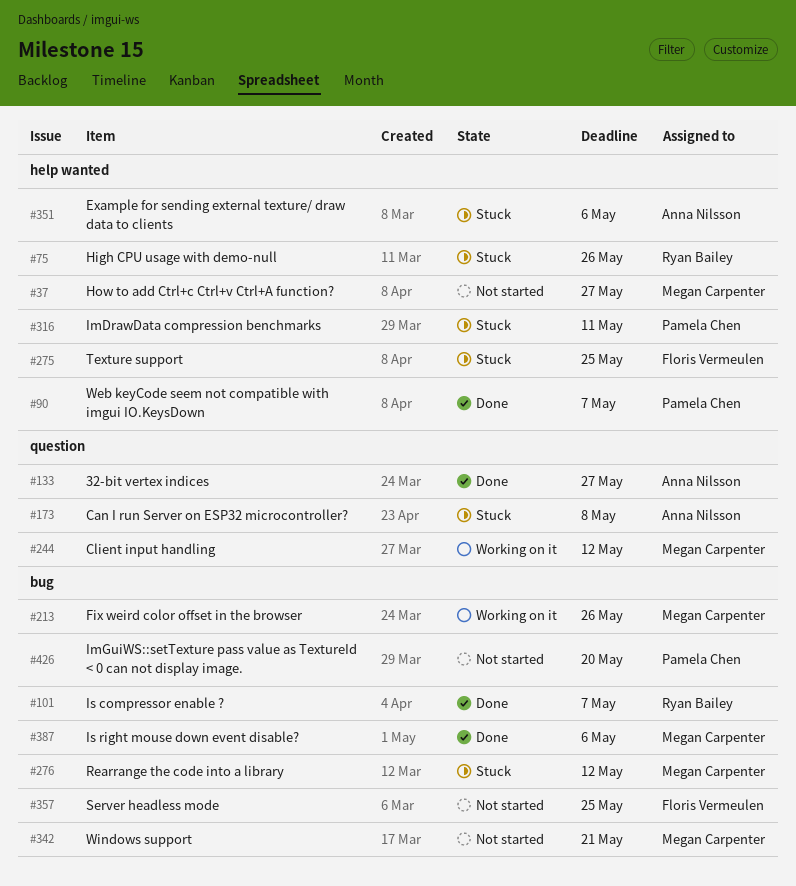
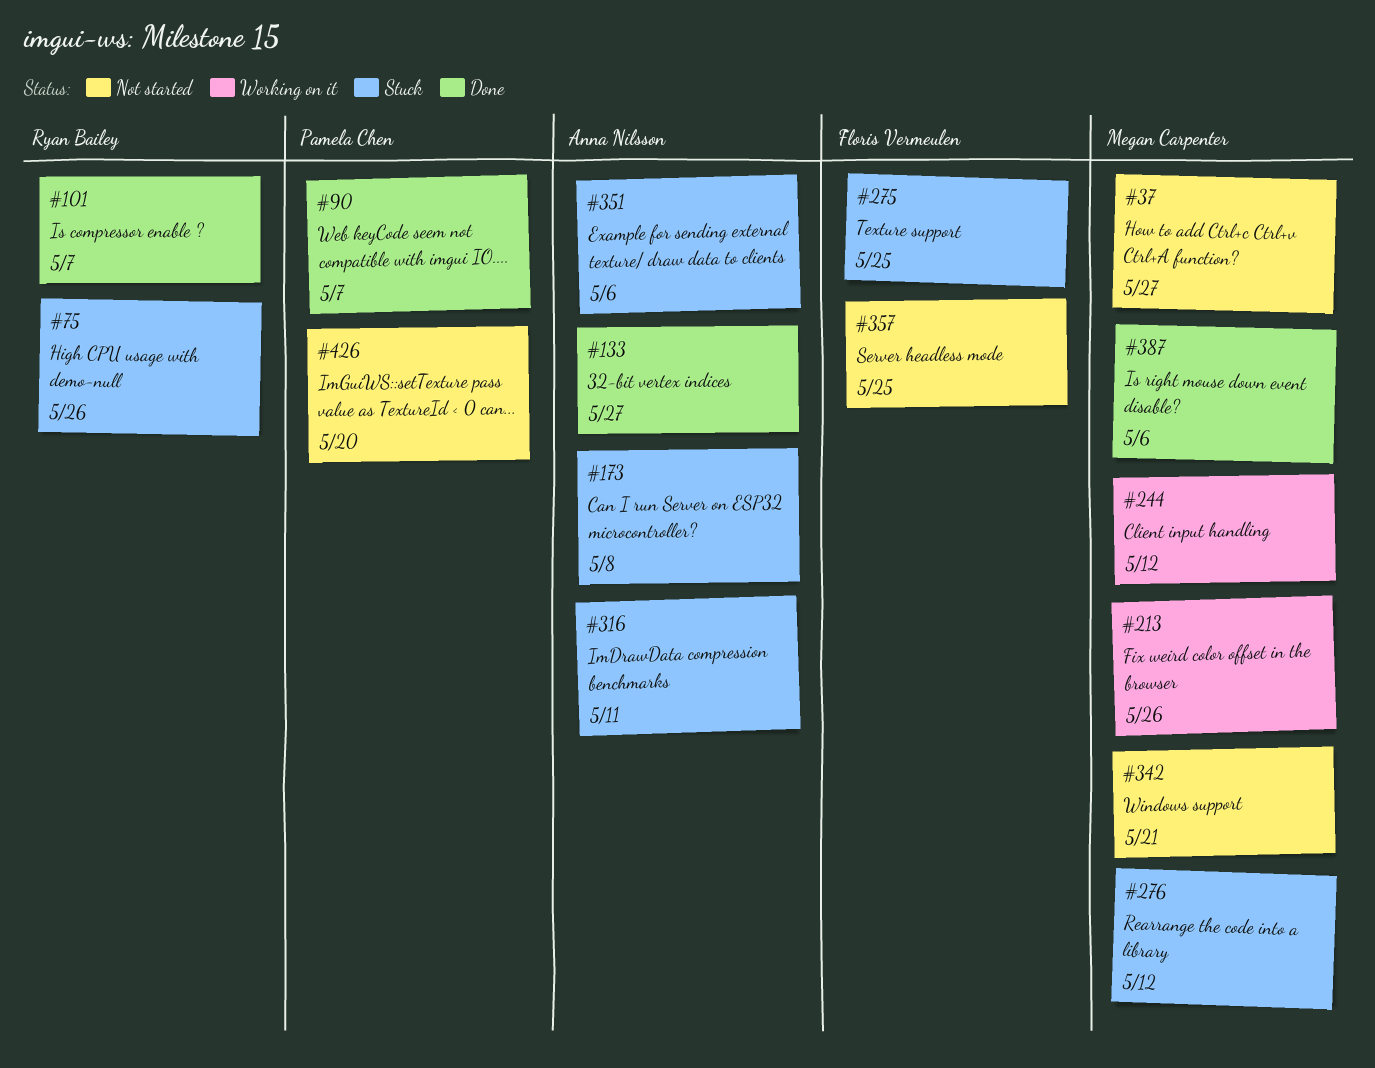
#316, owner: Pamela Chen -> Anna Nilsson

